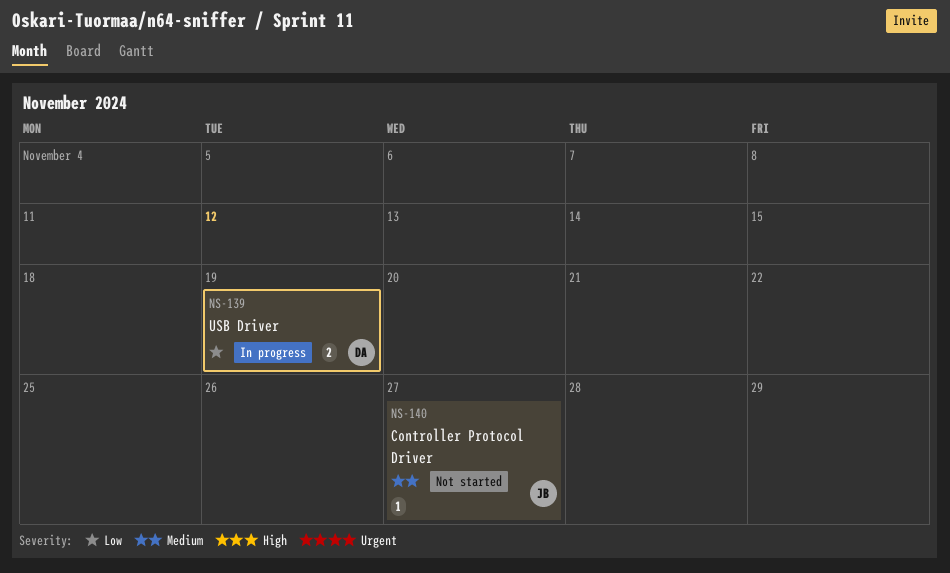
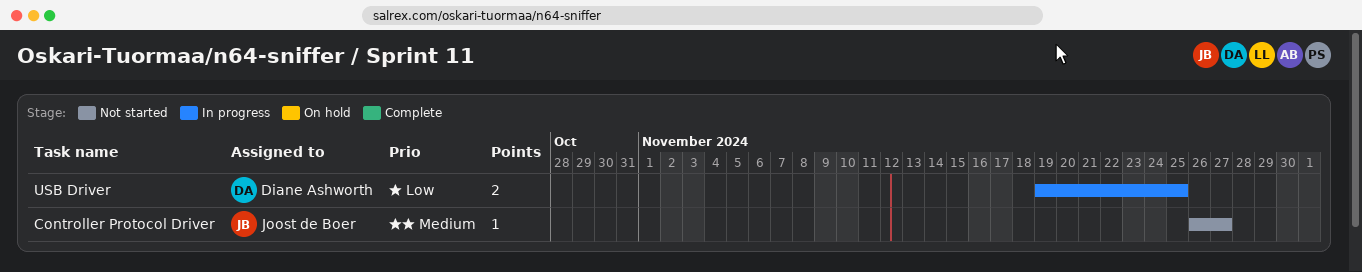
USB Driver, due: Nov 19 -> Nov 25

